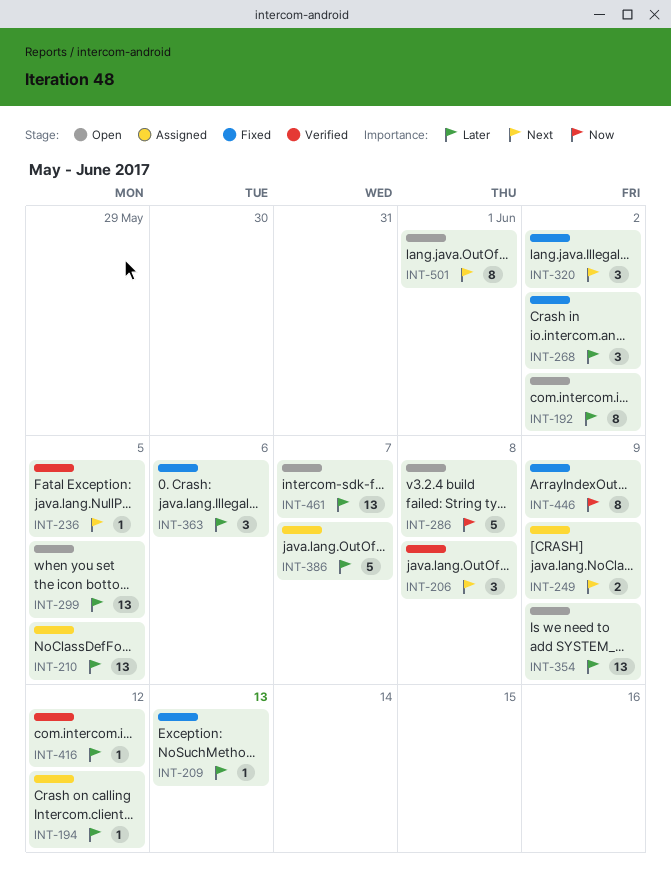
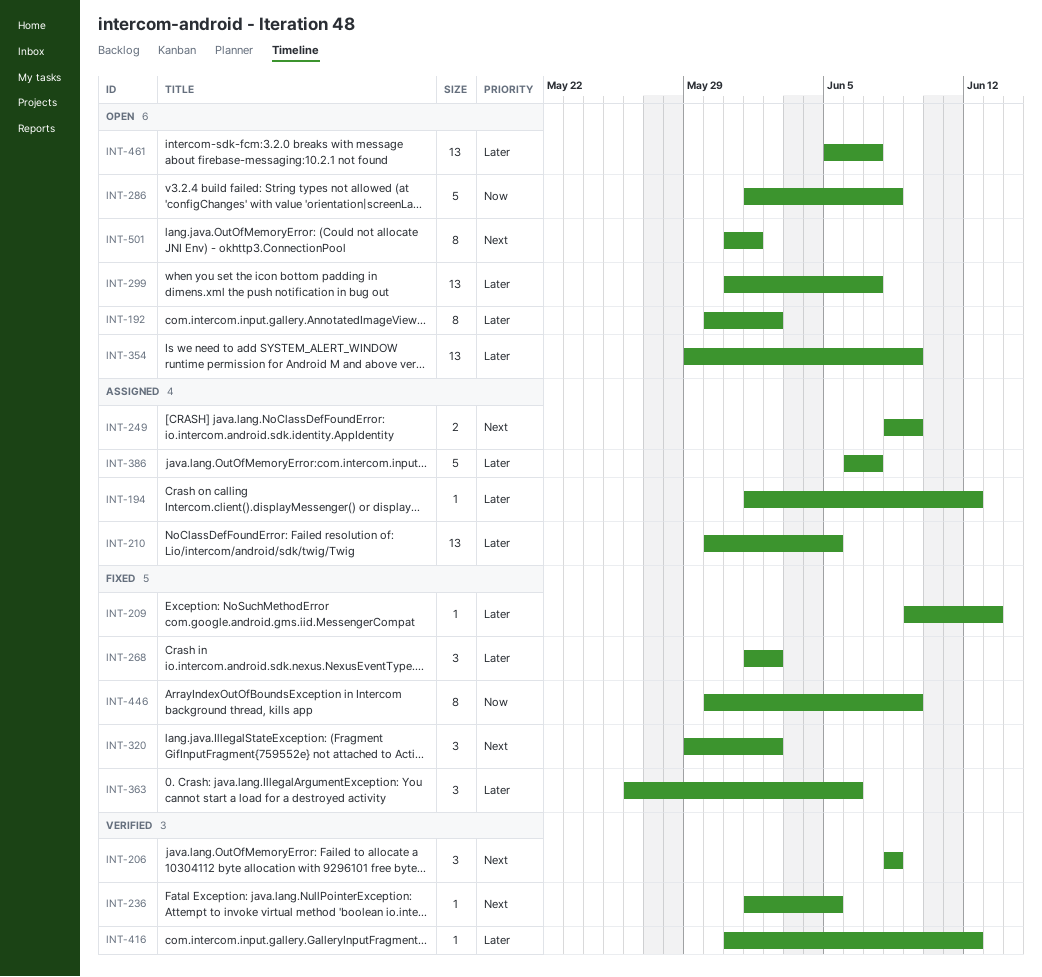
INT-299, due: Jun 5 -> Jun 7

